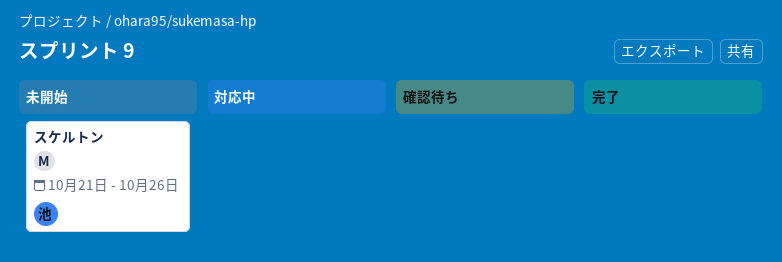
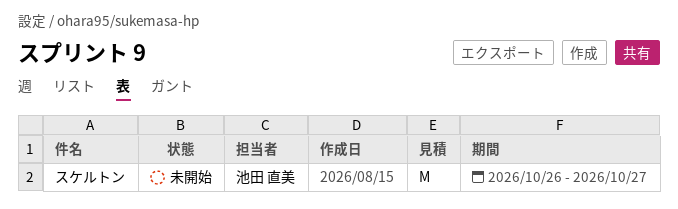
スケルトン, start: Oct 21 -> Oct 26
スケルトン, due: Oct 26 -> Oct 27

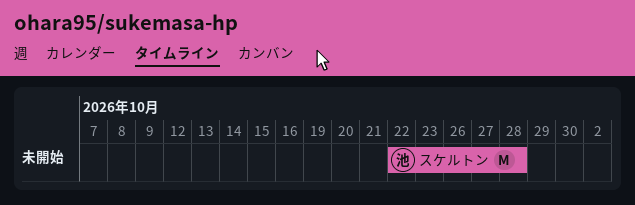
スケルトン, start: Oct 26 -> Oct 22
スケルトン, due: Oct 27 -> Oct 28

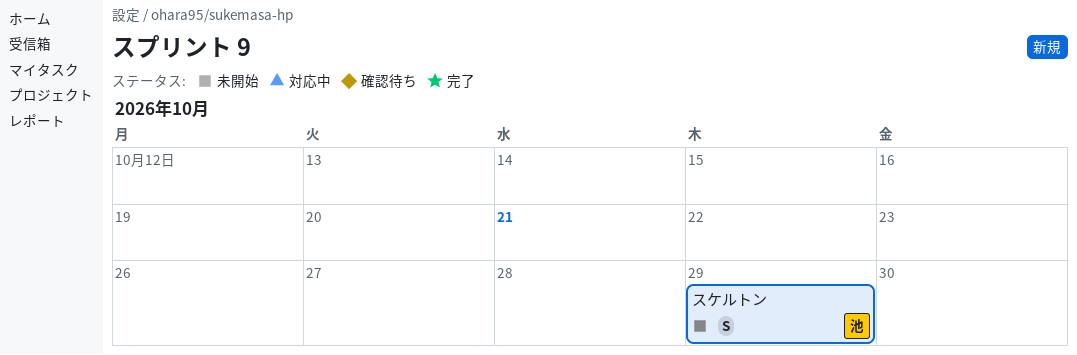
スケルトン, estimate: M -> S
スケルトン, due: Oct 28 -> Oct 29

